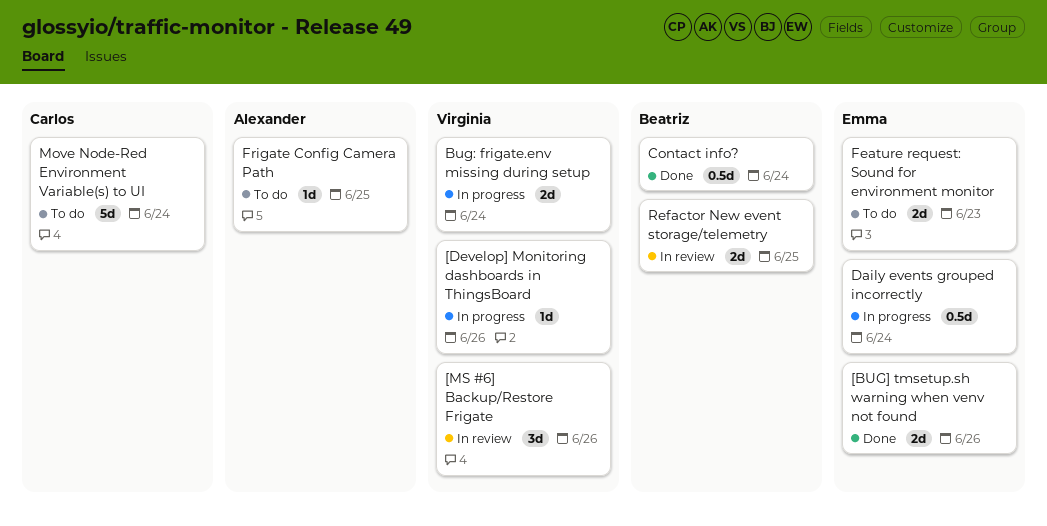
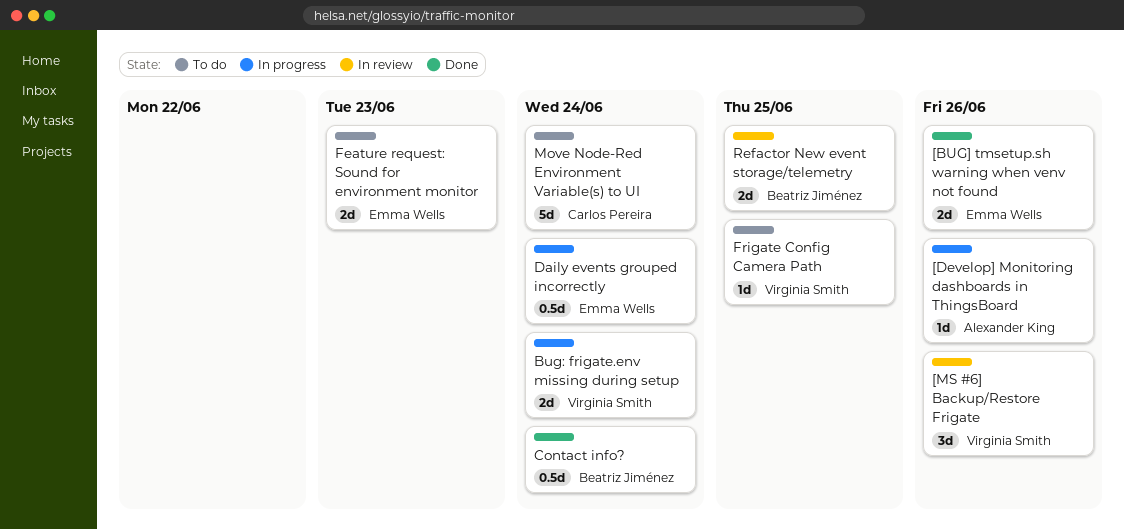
[Develop] Monitoring dashboards in ThingsBoard, owner: Virginia Smith -> Alexander King
Frigate Config Camera Path, owner: Alexander King -> Virginia Smith

